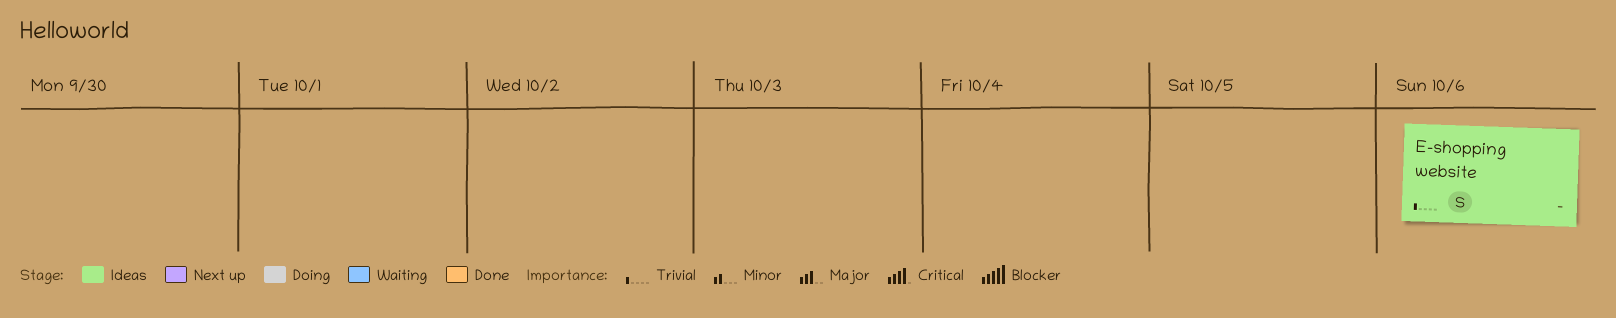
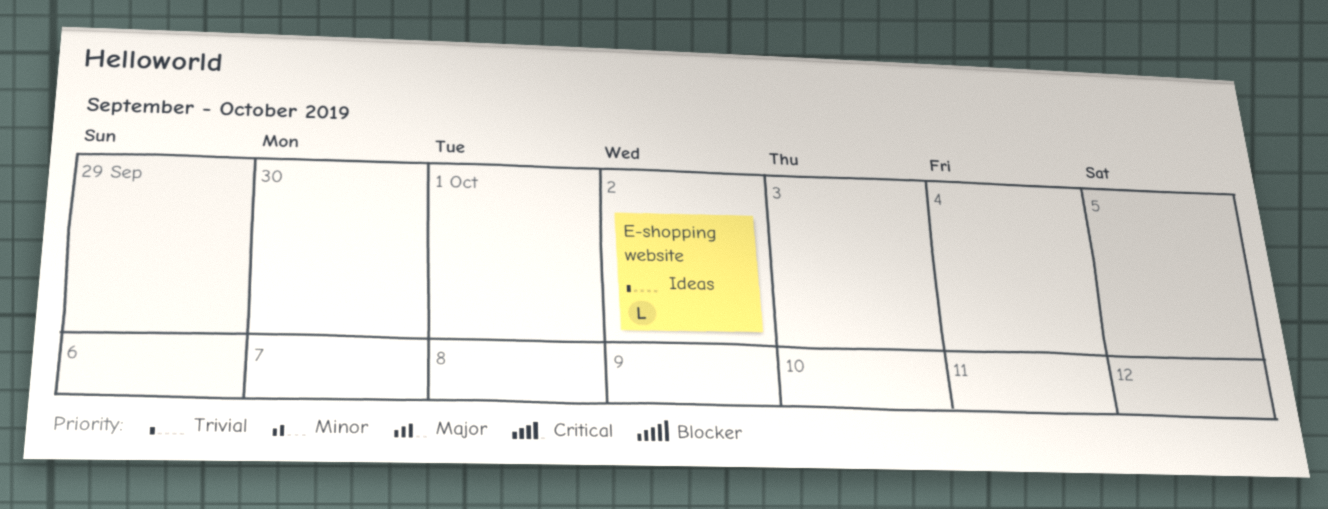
E-shopping website, estimate: S -> L
E-shopping website, due: Oct 6 -> Oct 2

